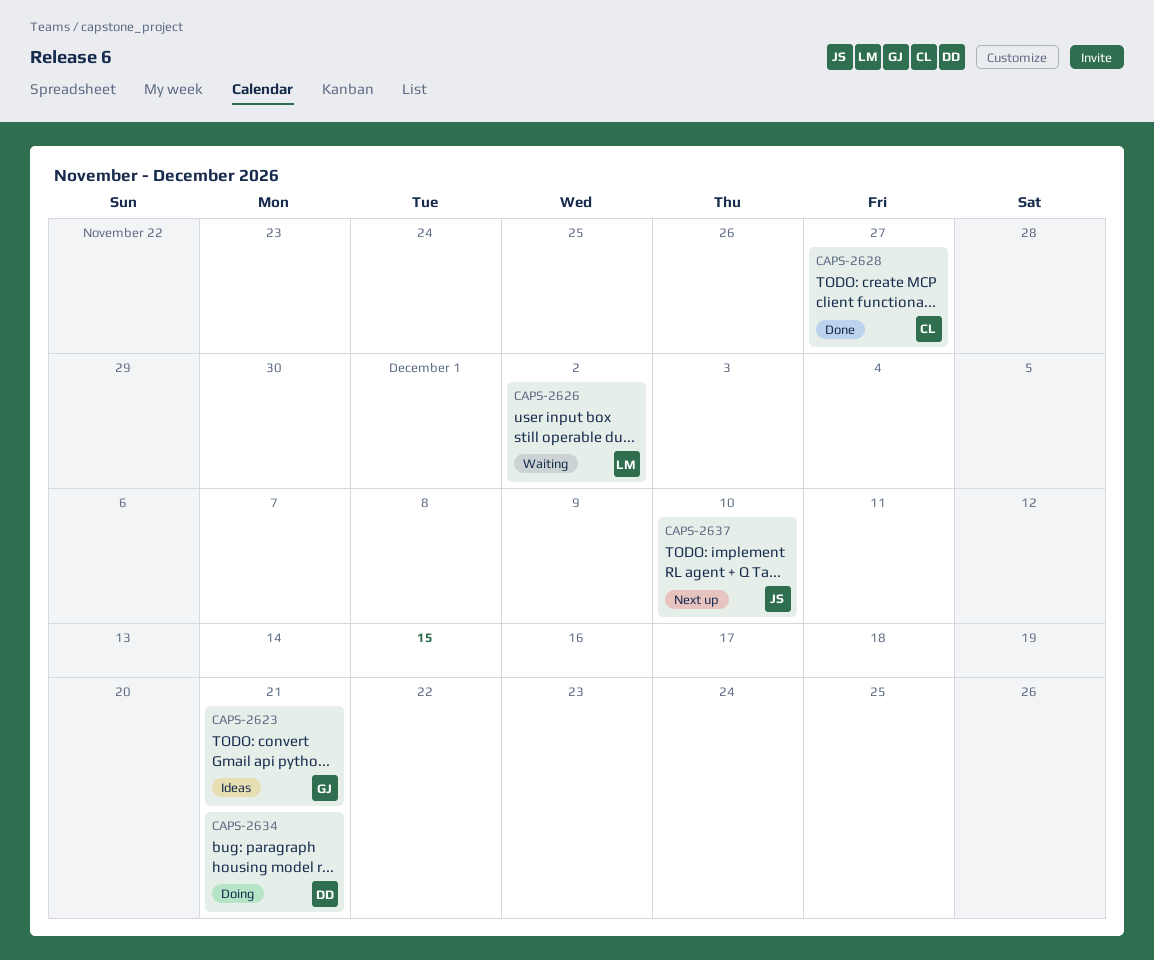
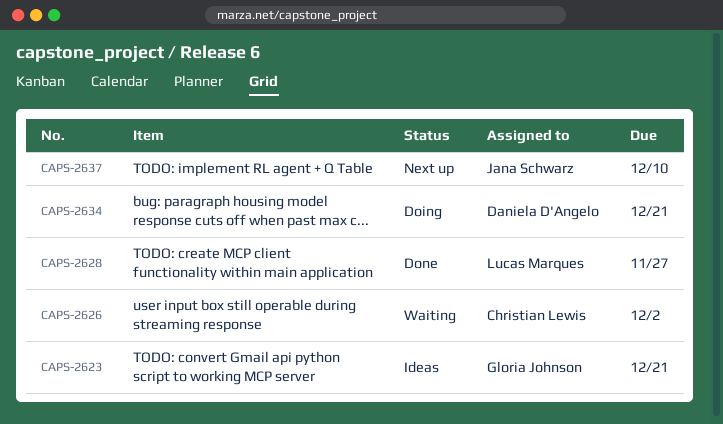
CAPS-2626, owner: Lucas Marques -> Christian Lewis
CAPS-2628, owner: Christian Lewis -> Lucas Marques

